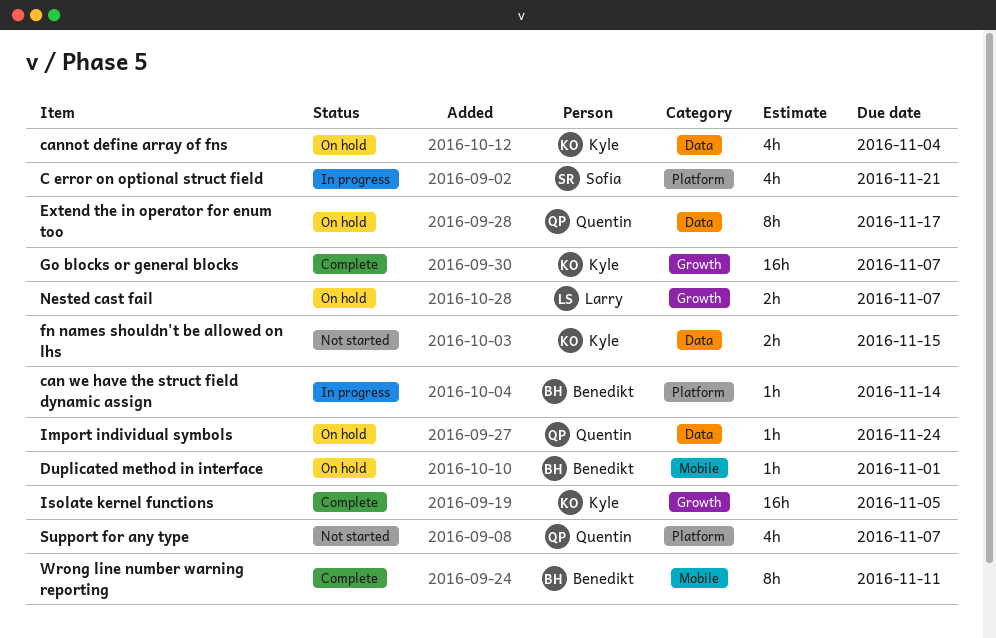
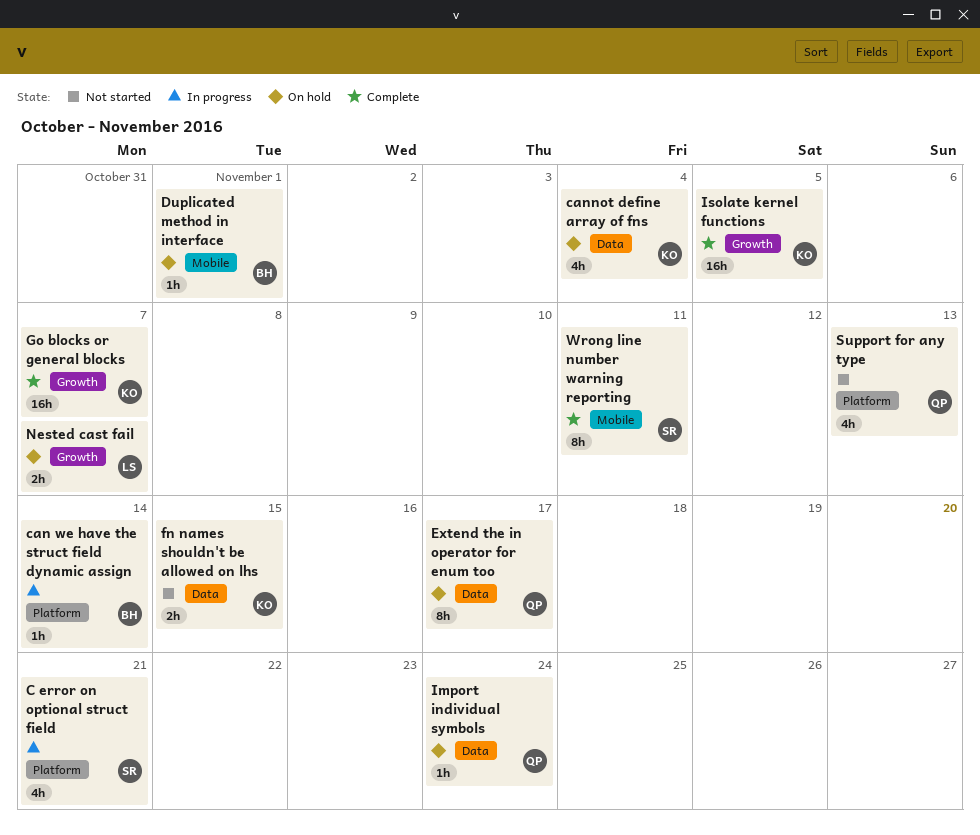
Support for any type, due: Nov 7 -> Nov 13
Wrong line number warning reporting, owner: Benedikt -> Sofia

